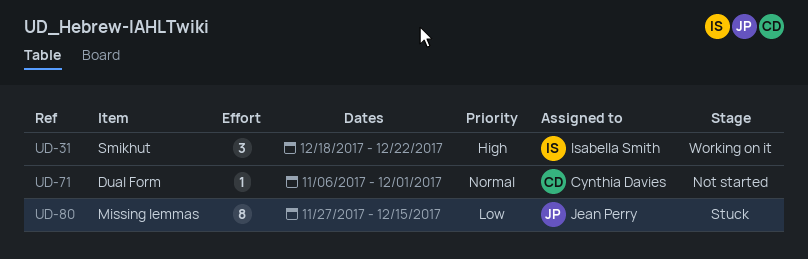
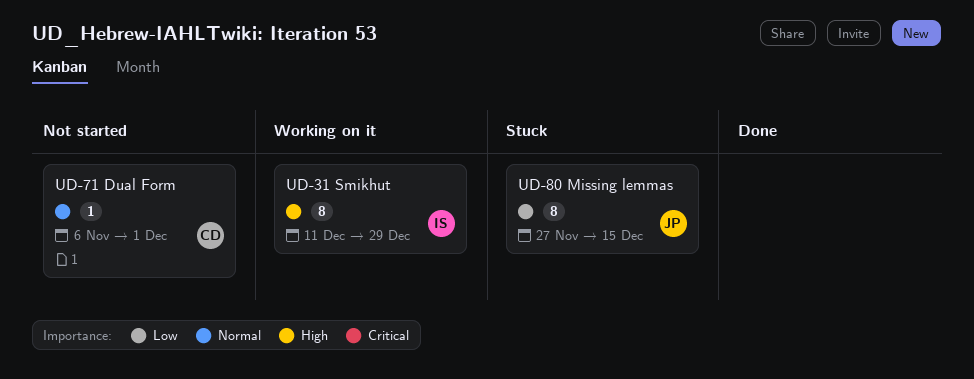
UD-31, estimate: 3 -> 8
UD-31, start: Dec 18 -> Dec 11
UD-31, due: Dec 22 -> Dec 29

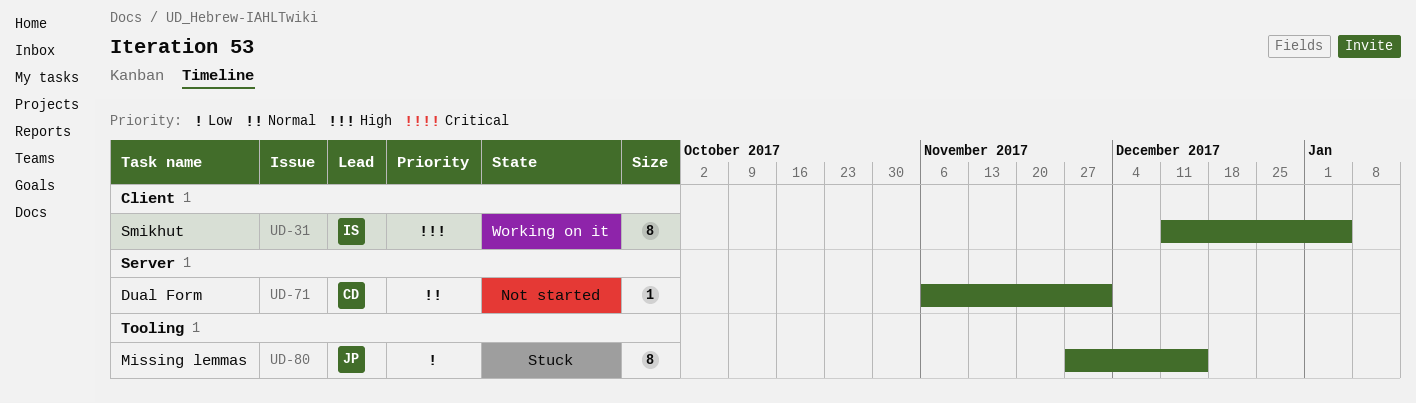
UD-31, due: Dec 29 -> Jan 5

